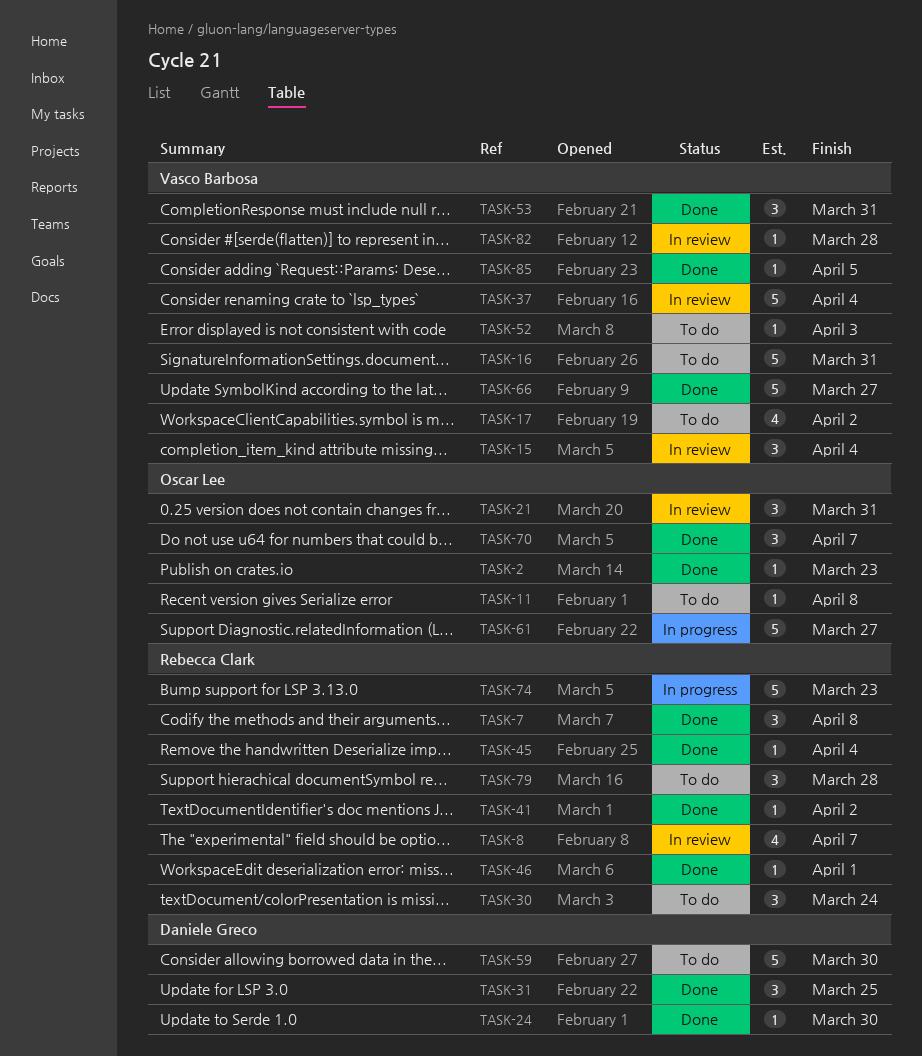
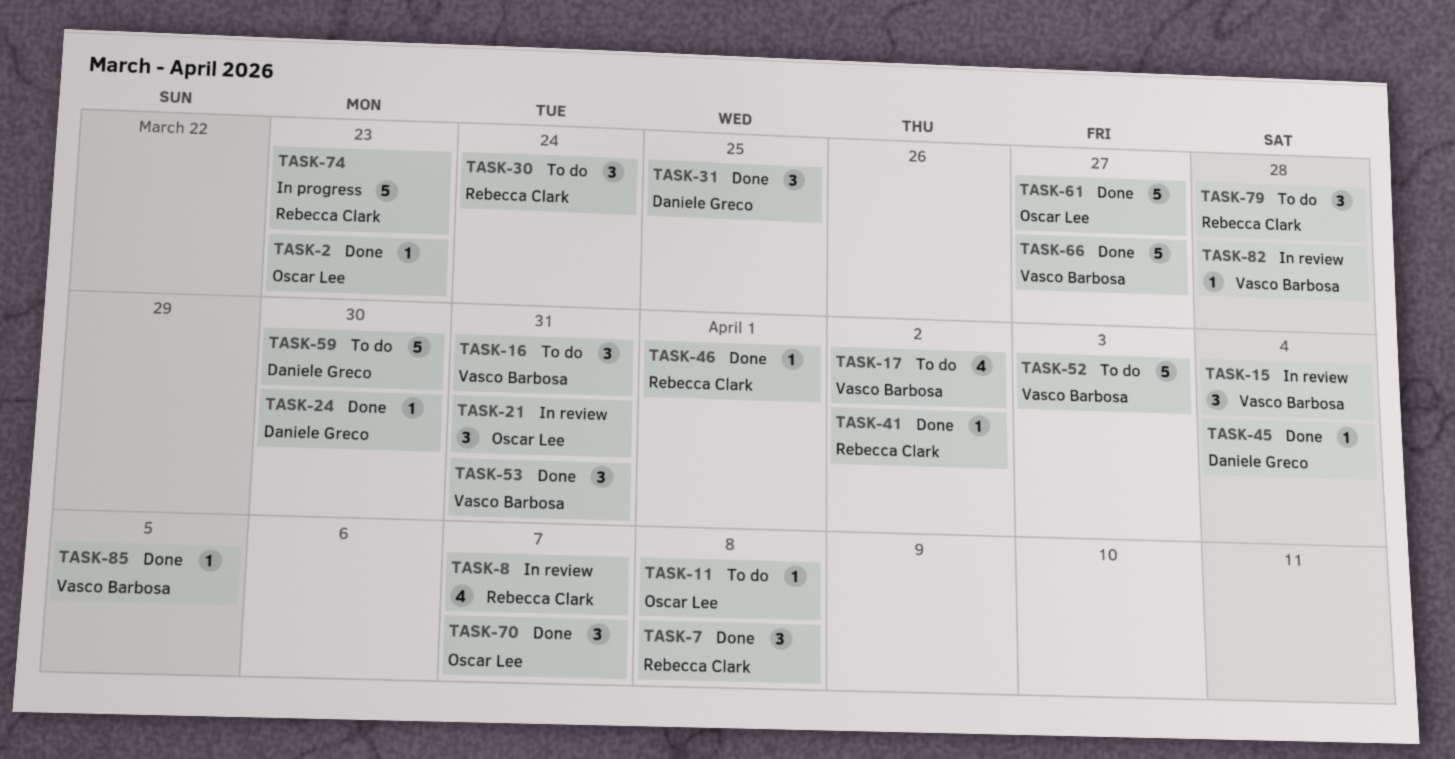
TASK-16, estimate: 5 -> 3
TASK-37: present -> none
TASK-45, owner: Rebecca Clark -> Daniele Greco
TASK-52, estimate: 1 -> 5
TASK-61, status: In progress -> Done

